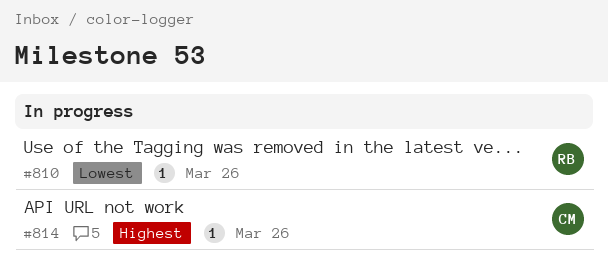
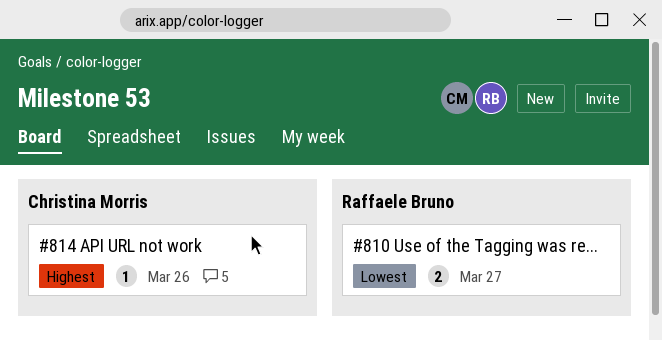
#810, estimate: 1 -> 2
#810, due: Mar 26 -> Mar 27

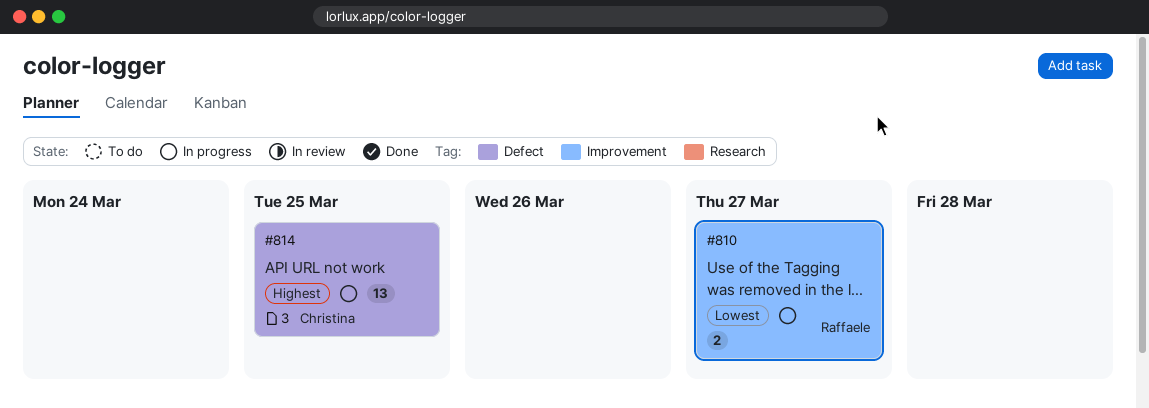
#814, estimate: 1 -> 13
#814, due: Mar 26 -> Mar 25

